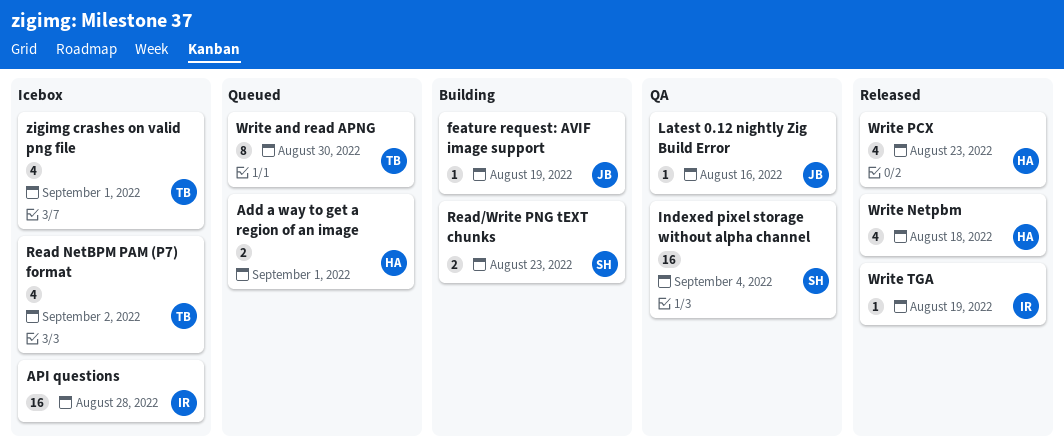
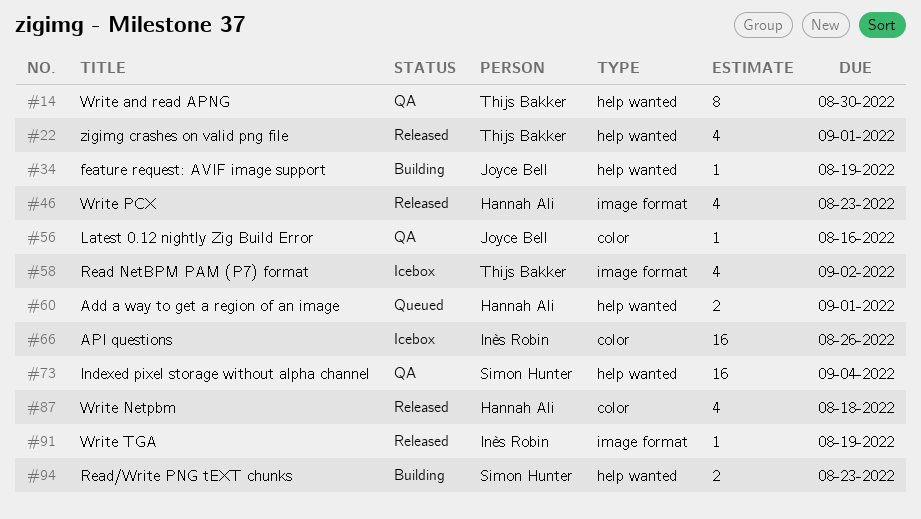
API questions, due: Aug 28 -> Aug 26
Write and read APNG, status: Queued -> QA
zigimg crashes on valid png file, status: Icebox -> Released

